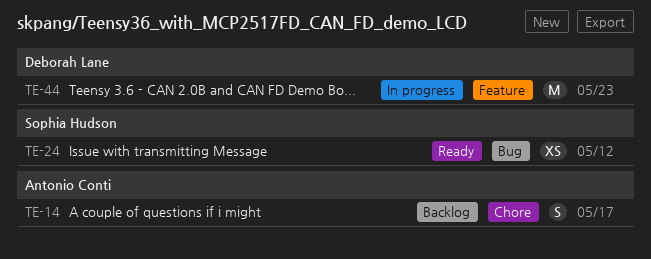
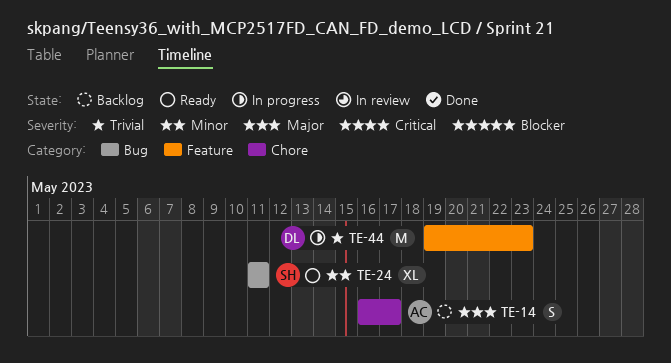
TE-24, estimate: XS -> XL
TE-24, due: May 12 -> May 11

